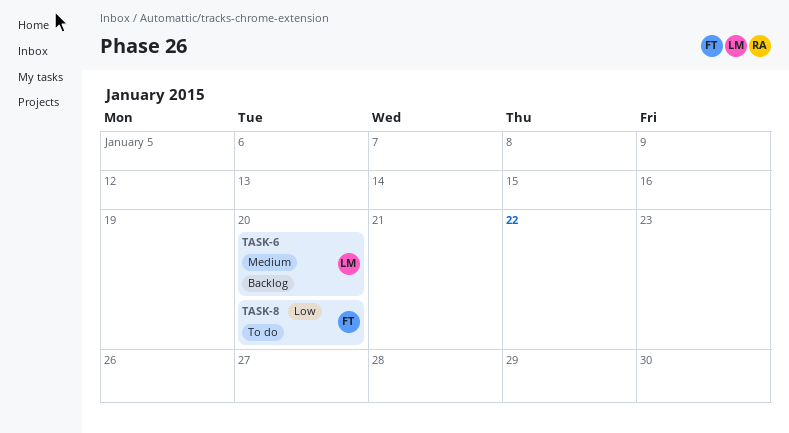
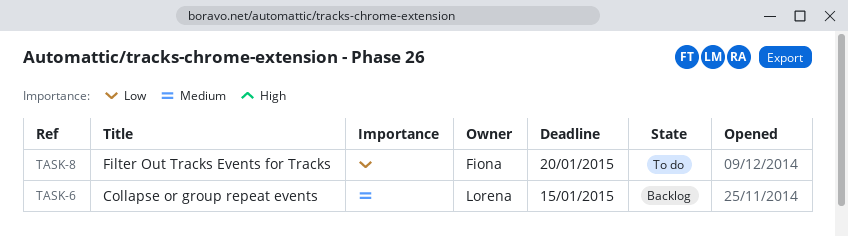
TASK-6, due: Jan 20 -> Jan 15

